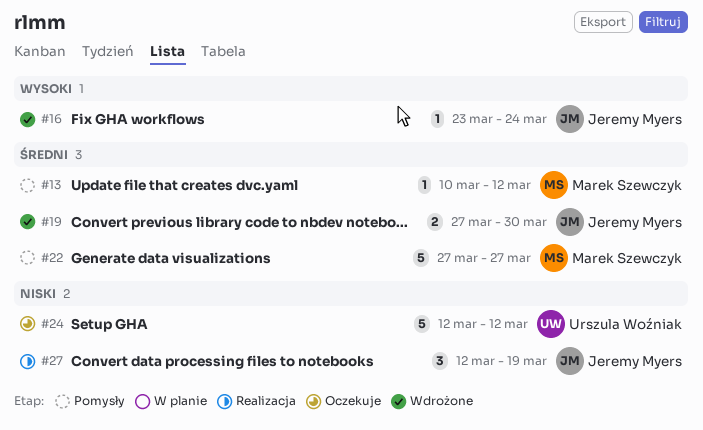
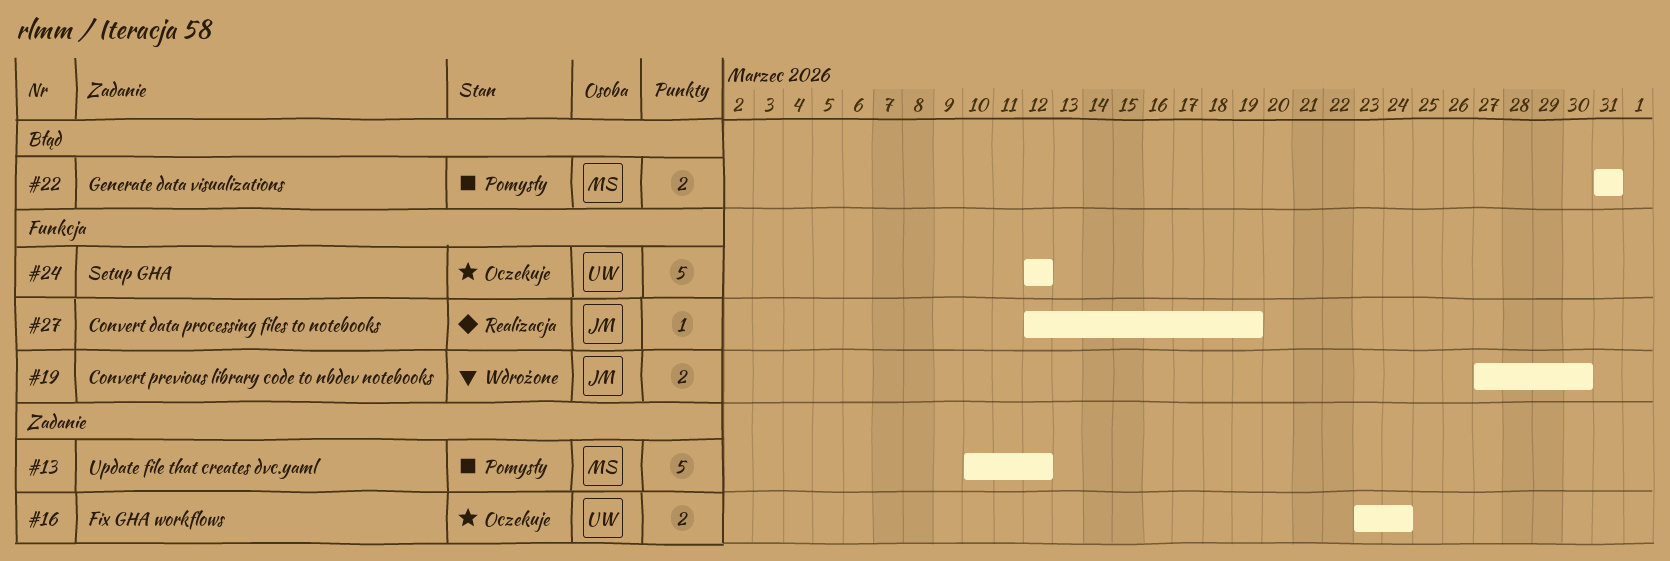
#13, estimate: 1 -> 5
#16, status: Wdrożone -> Oczekuje
#16, owner: Jeremy Myers -> Urszula Woźniak
#16, estimate: 1 -> 2
#22, estimate: 5 -> 2
#22, start: Mar 27 -> Mar 31
#22, due: Mar 27 -> Mar 31
#27, estimate: 3 -> 1

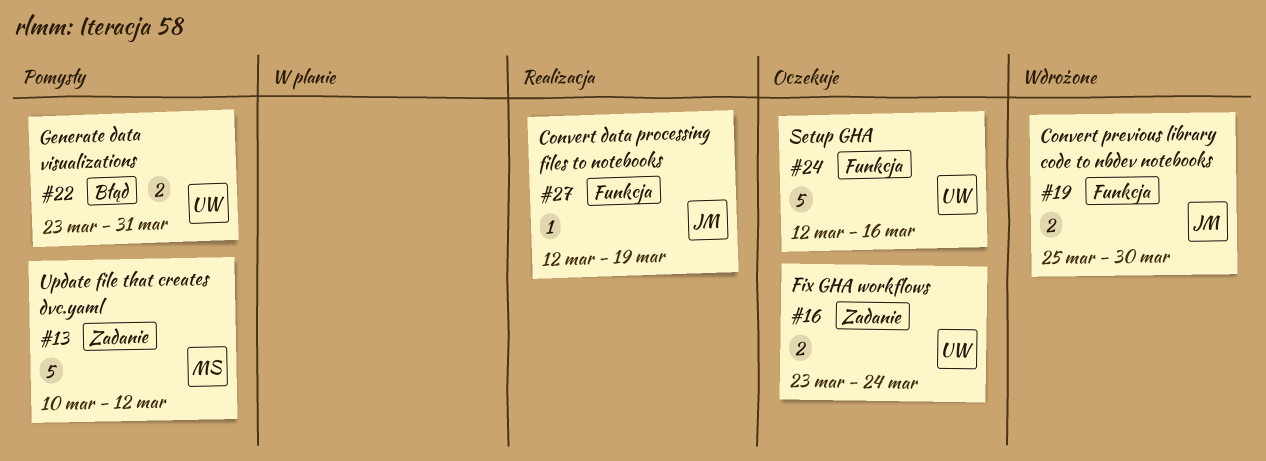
#19, start: Mar 27 -> Mar 25
#22, owner: MS -> UW
#22, start: Mar 31 -> Mar 23
#24, due: Mar 12 -> Mar 16

